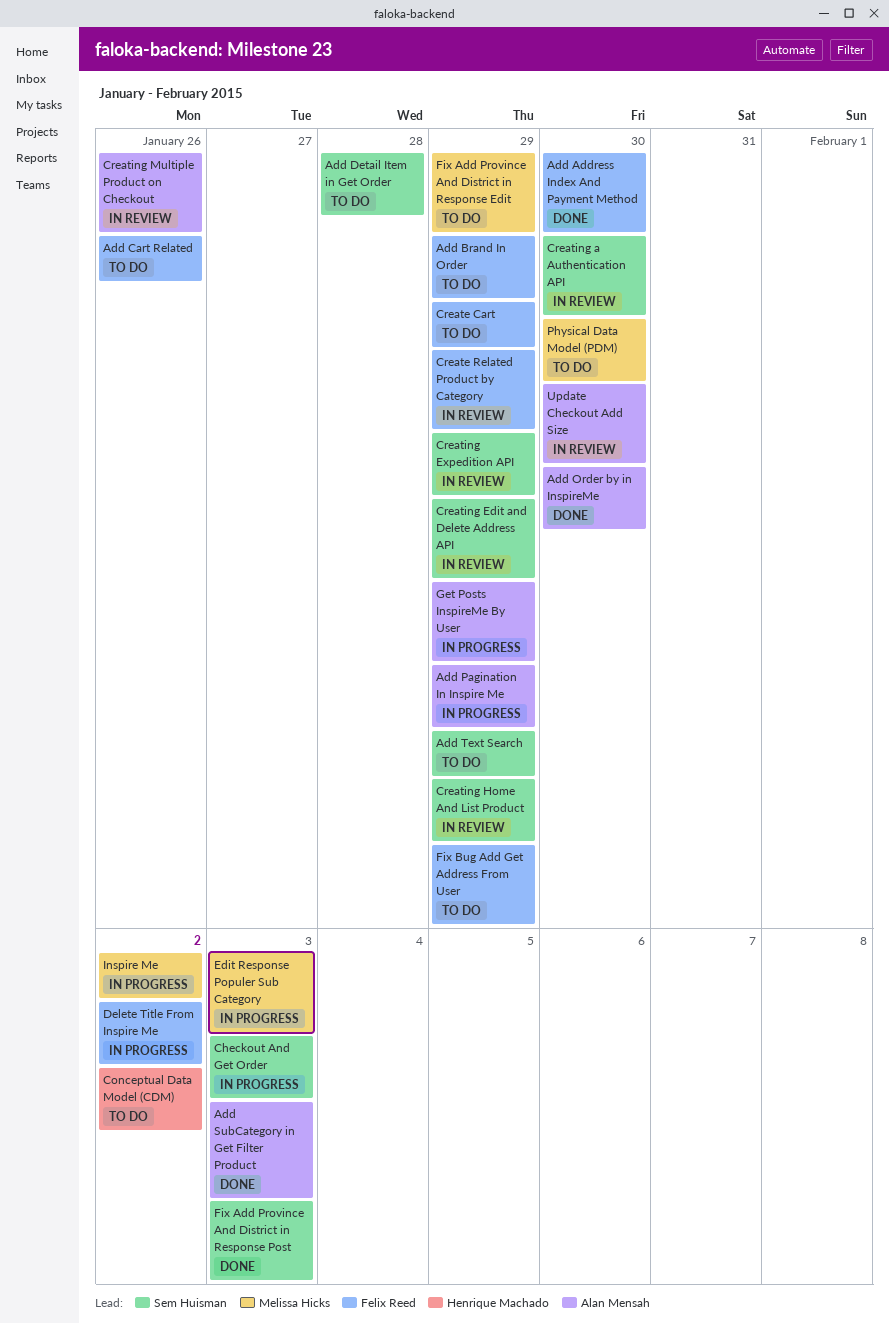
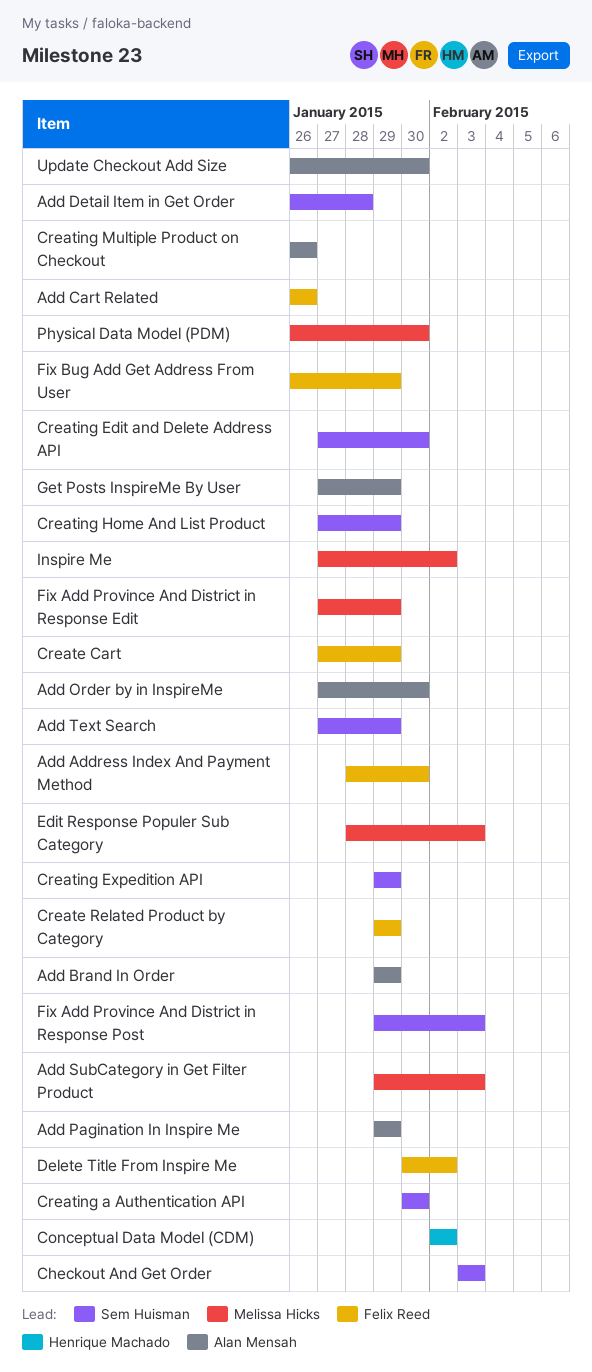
Add Brand In Order, owner: Felix Reed -> Alan Mensah
Add SubCategory in Get Filter Product, owner: Alan Mensah -> Melissa Hicks
Creating Edit and Delete Address API, due: Jan 29 -> Jan 30

